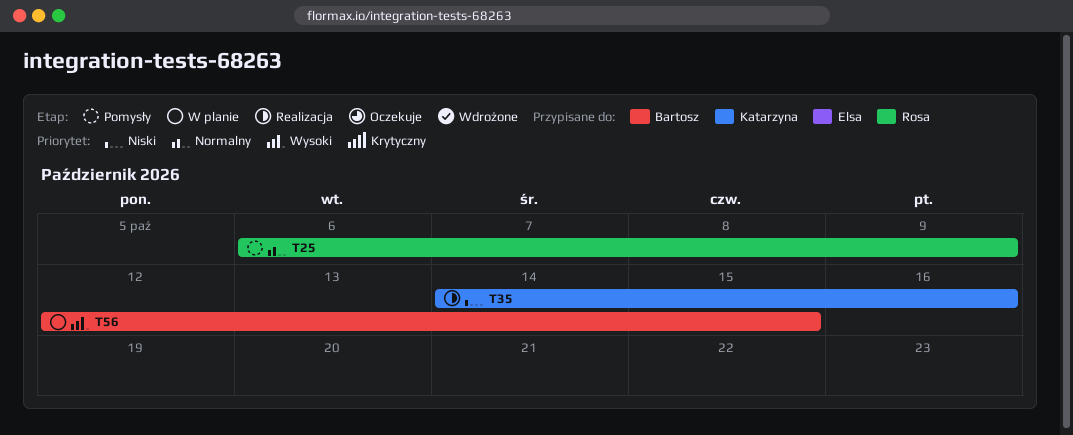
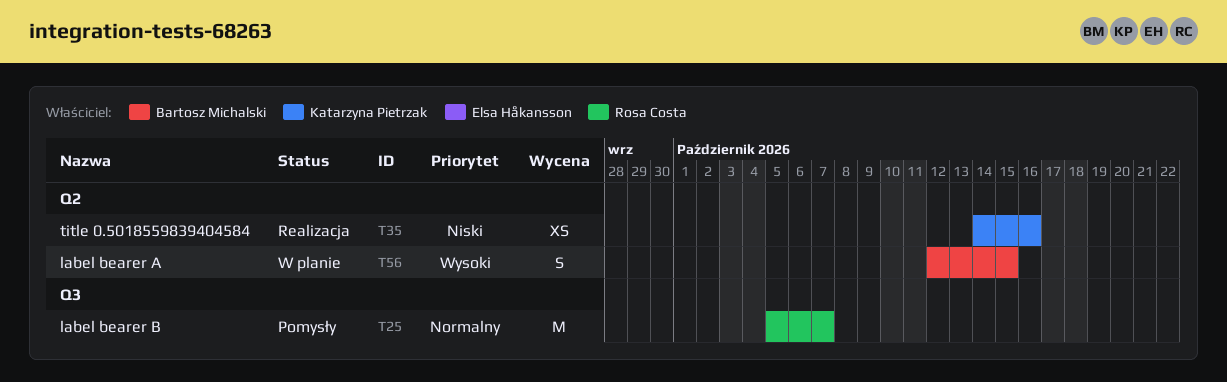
T25, start: Oct 6 -> Oct 5
T25, due: Oct 9 -> Oct 7

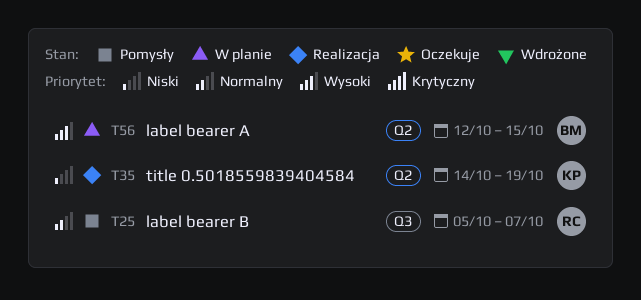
T35, due: Oct 16 -> Oct 19

